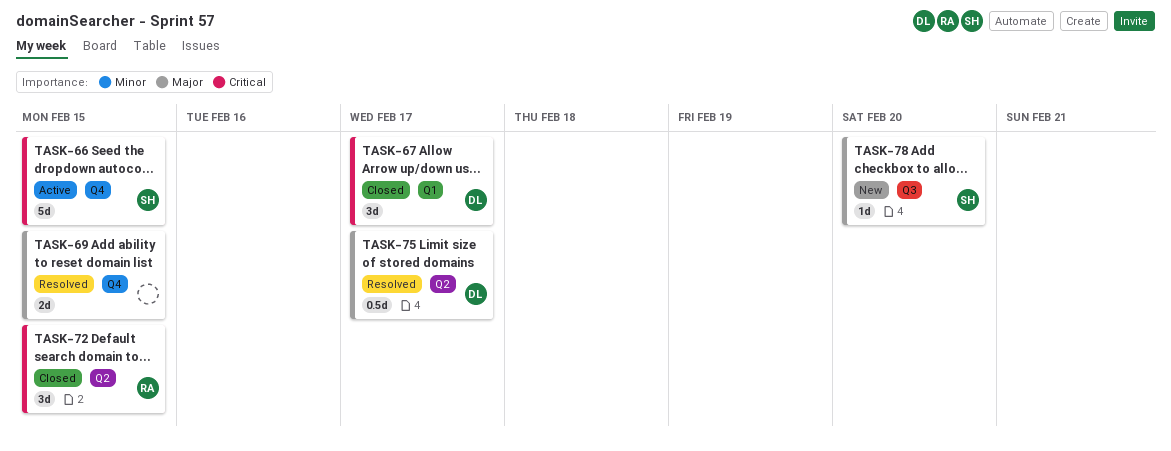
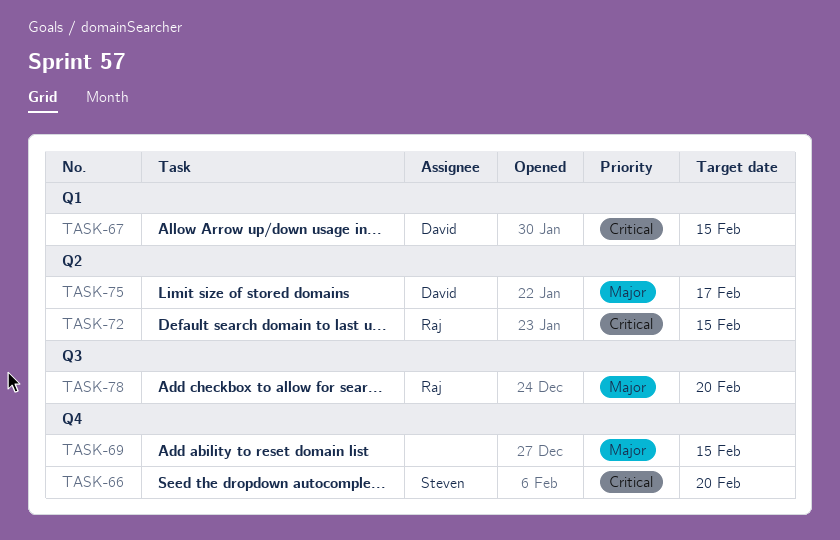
TASK-66, due: Feb 15 -> Feb 20
TASK-67, due: Feb 17 -> Feb 15
TASK-78, owner: Steven -> Raj

